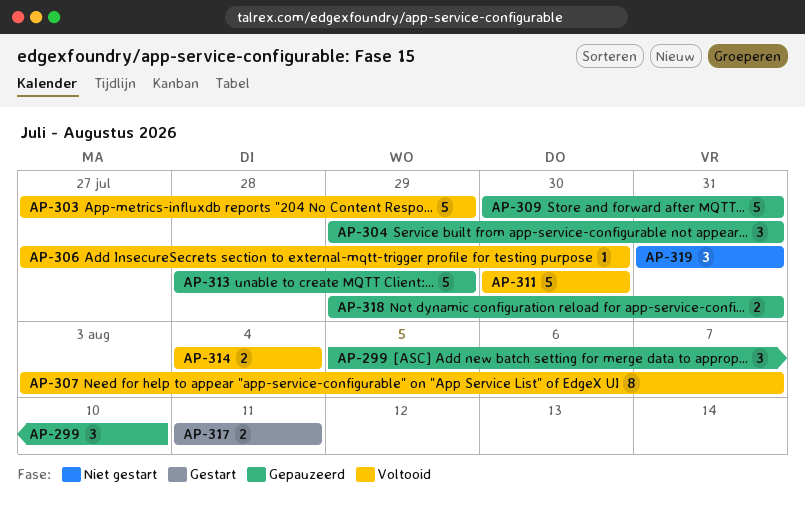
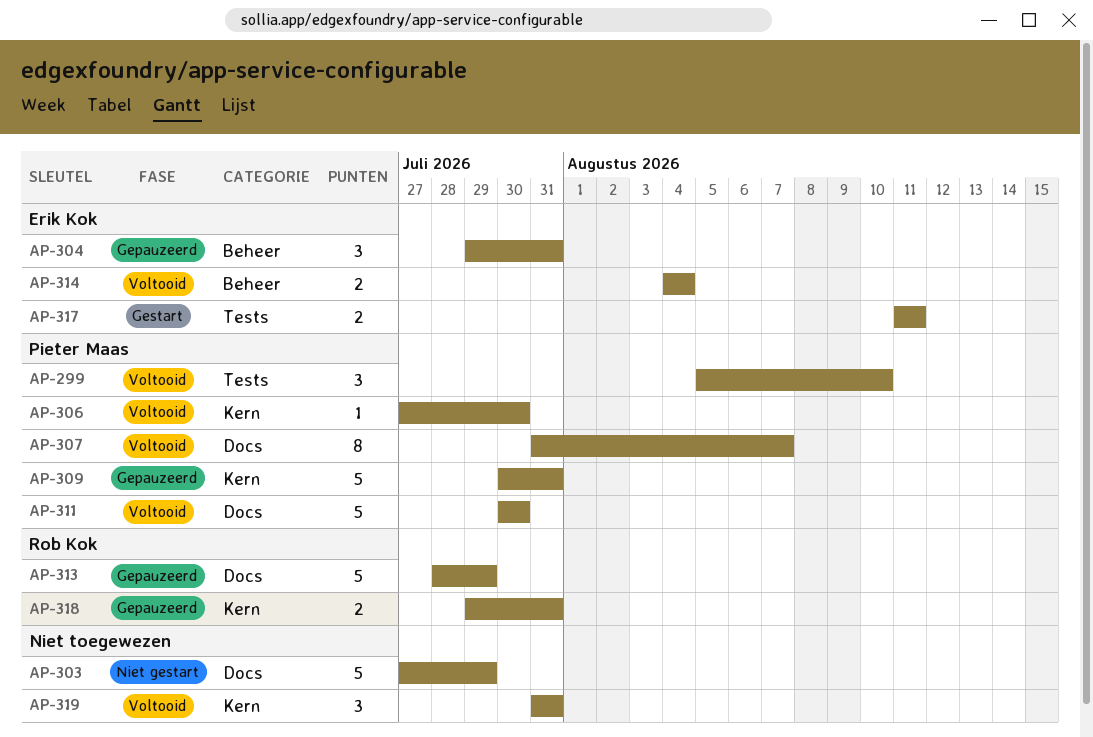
AP-299, status: Gepauzeerd -> Voltooid
AP-303, status: Voltooid -> Niet gestart
AP-307, start: Aug 3 -> Jul 31
AP-319, status: Niet gestart -> Voltooid

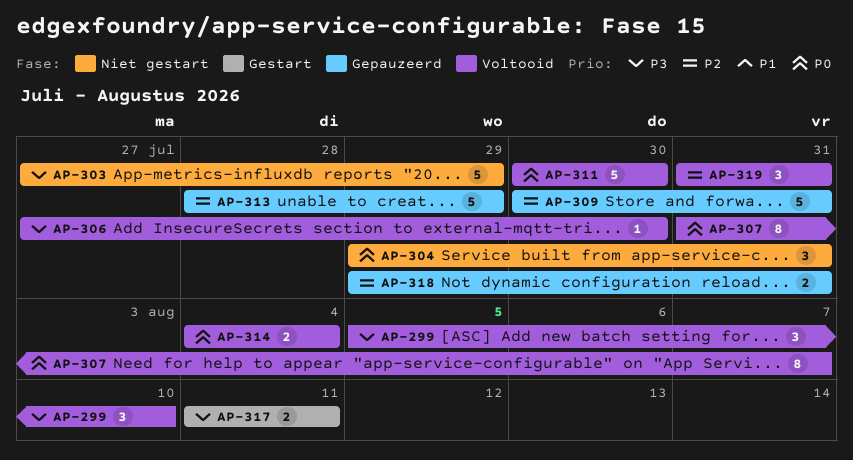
AP-304, status: Gepauzeerd -> Niet gestart

